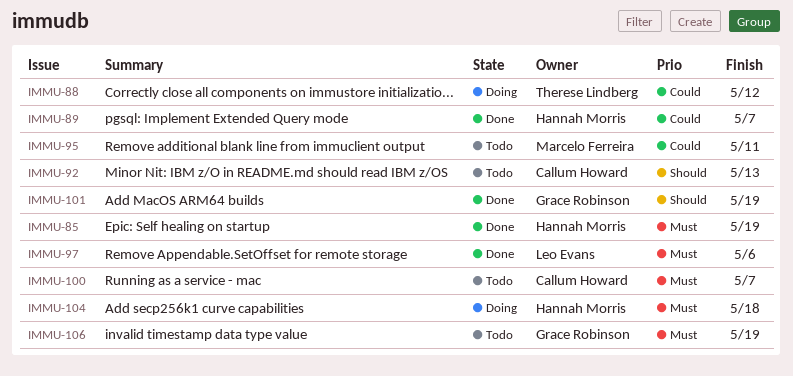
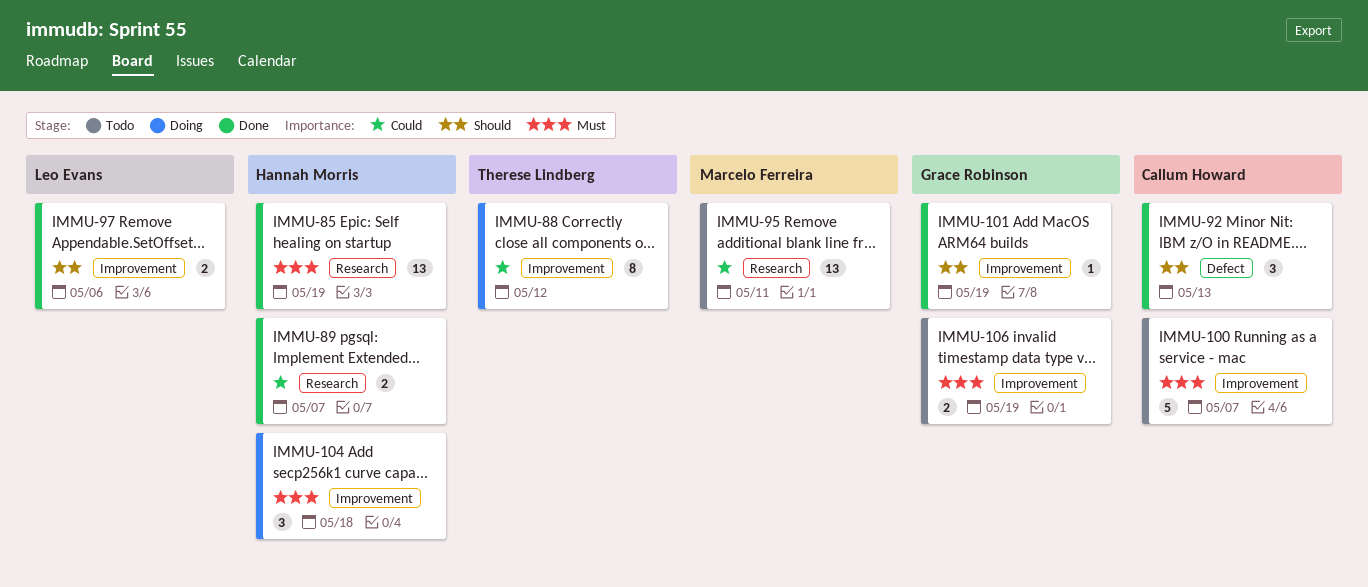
IMMU-92, status: Todo -> Done
IMMU-97, priority: Must -> Should

